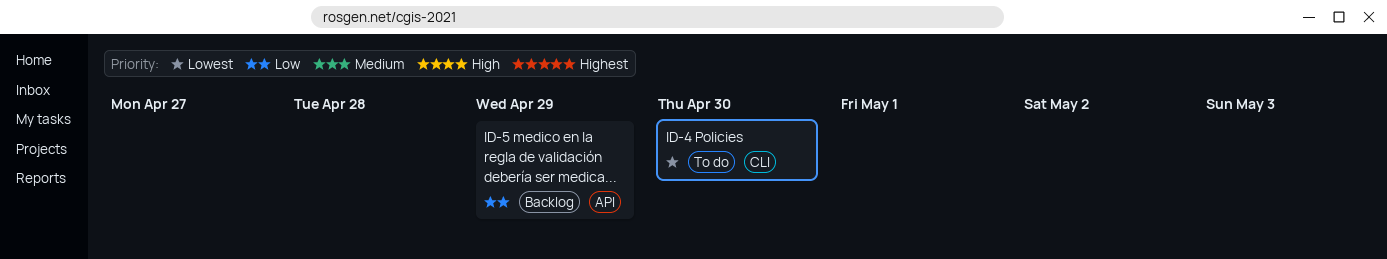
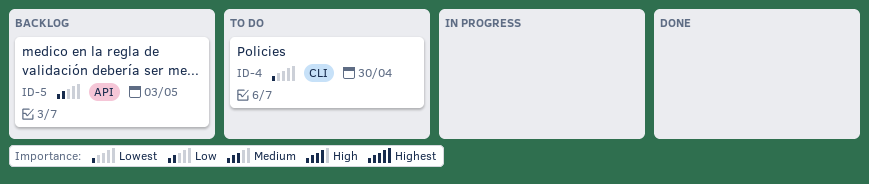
ID-5, due: Apr 29 -> May 3

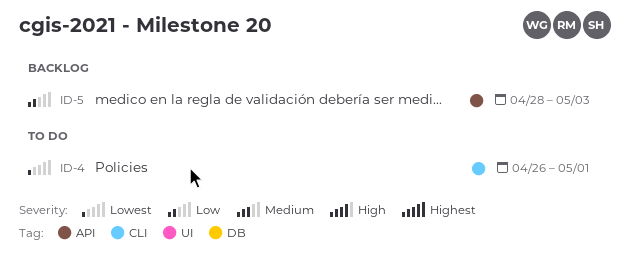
ID-4, due: Apr 30 -> May 1

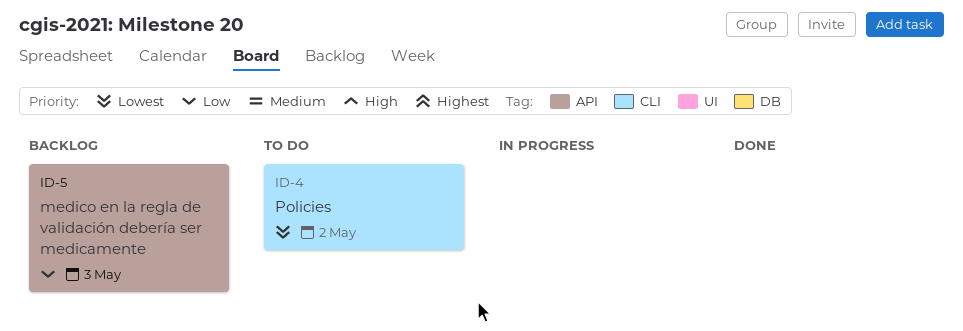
ID-4, due: May 1 -> May 2

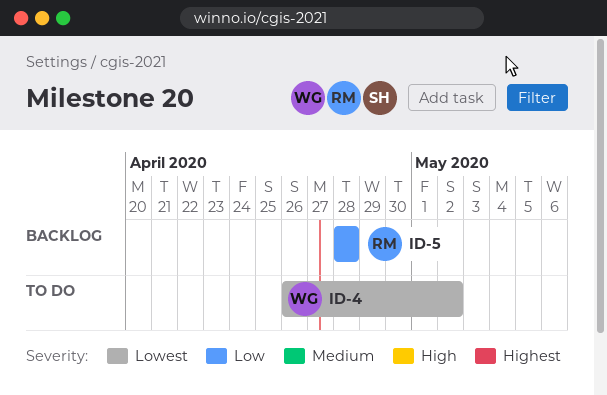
ID-5, due: May 3 -> Apr 28

